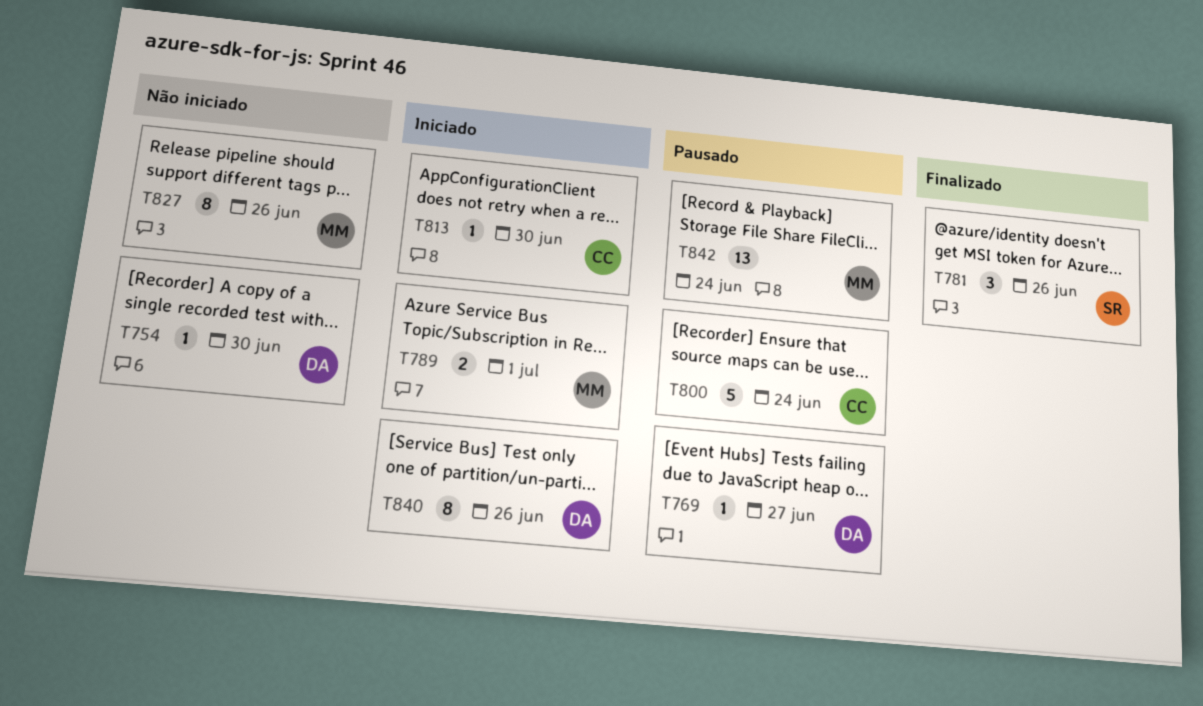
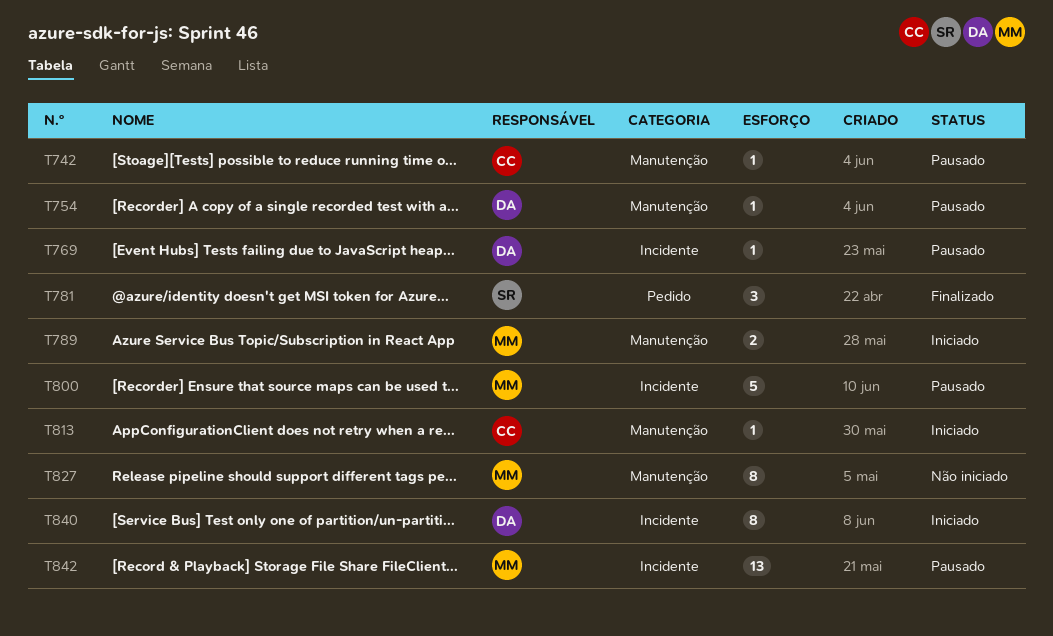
T742: none -> present
T754, status: Não iniciado -> Pausado
T800, owner: CC -> MM

